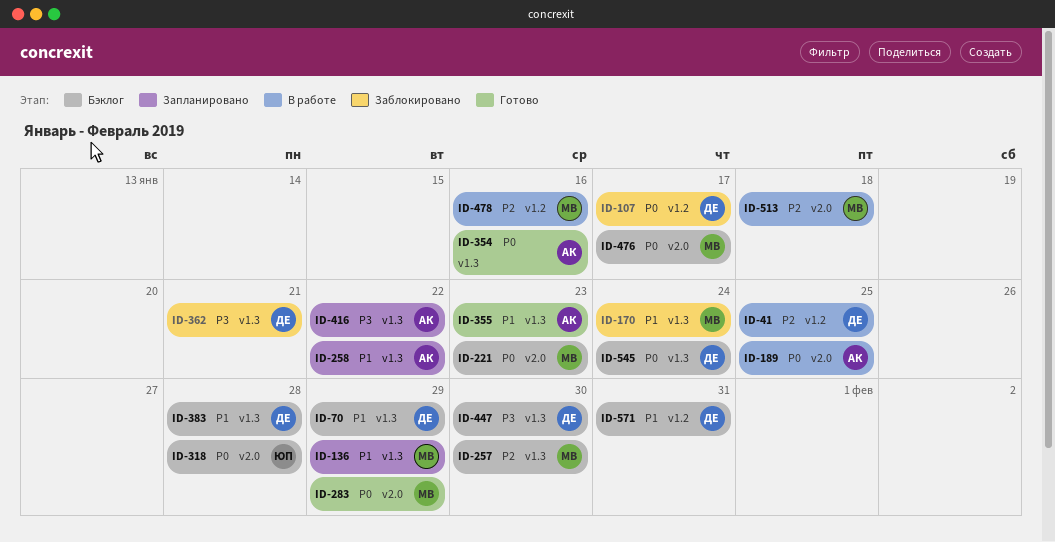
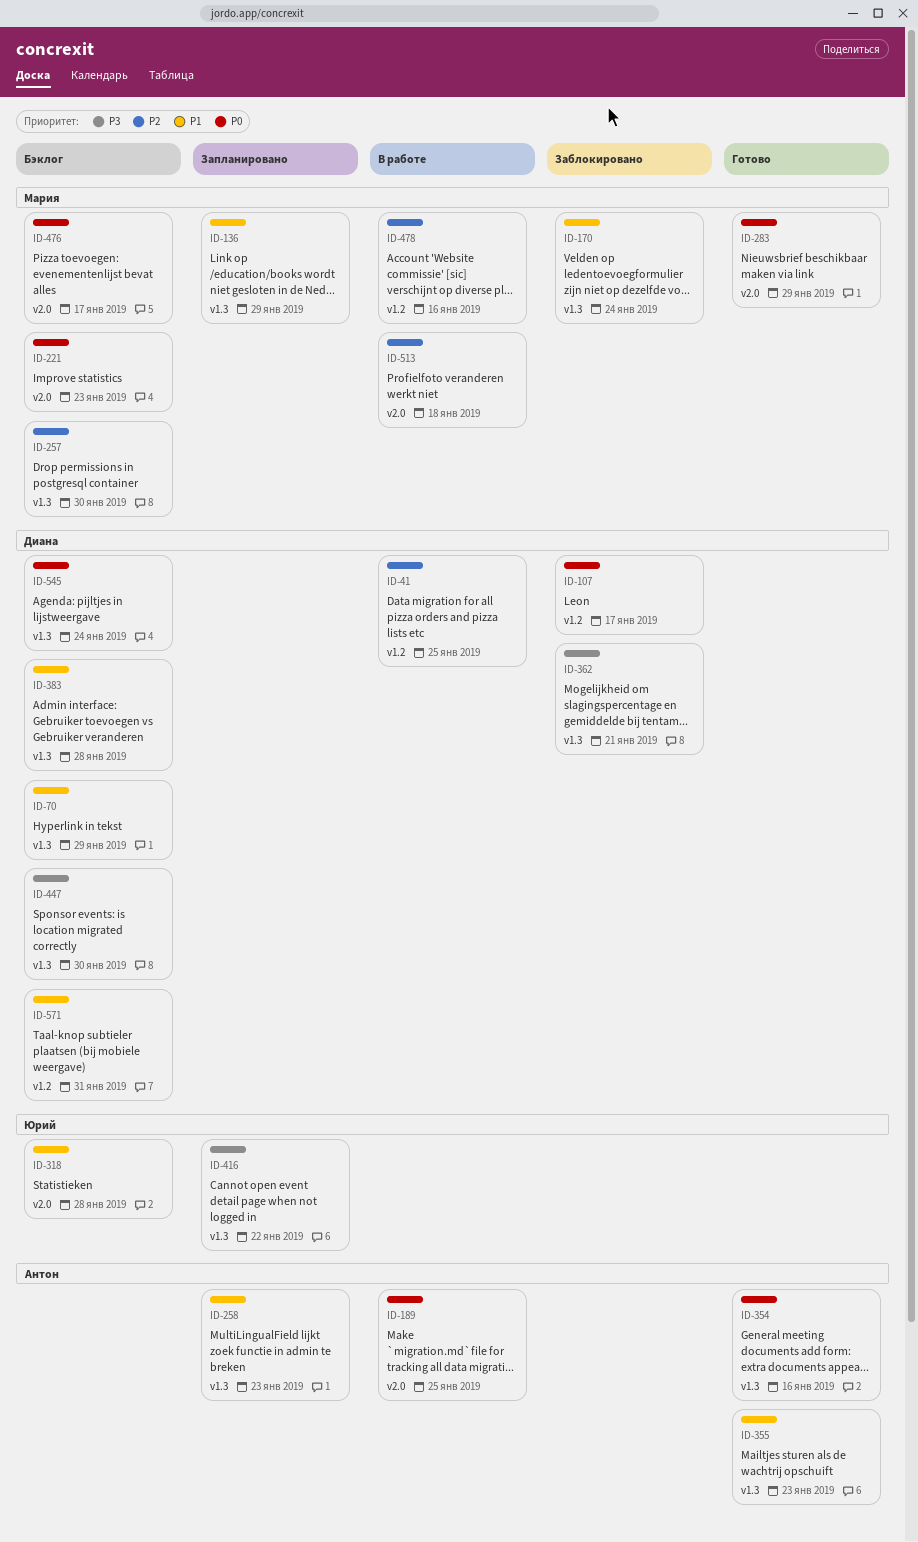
ID-258, due: Jan 22 -> Jan 23
ID-318, priority: P0 -> P1
ID-416, owner: Антон -> Юрий

